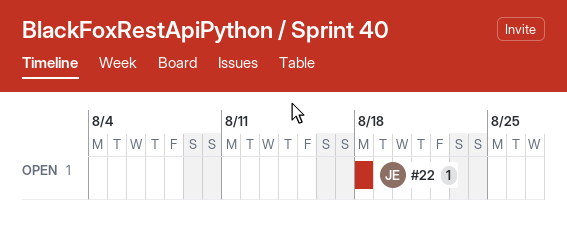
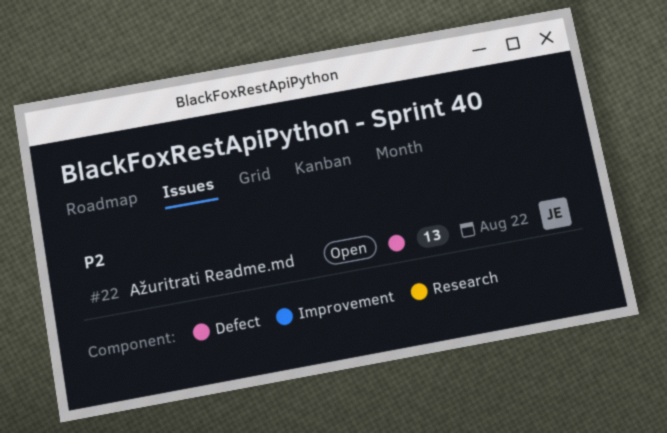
#22, estimate: 1 -> 13
#22, due: Aug 18 -> Aug 22

